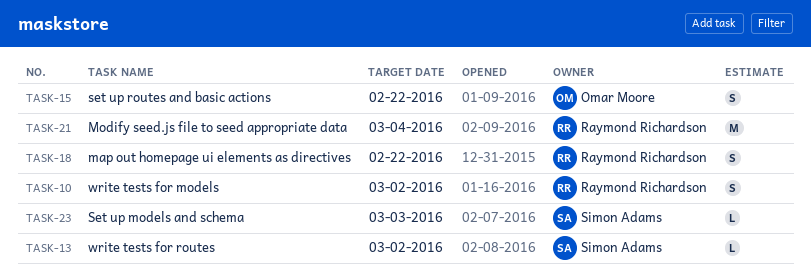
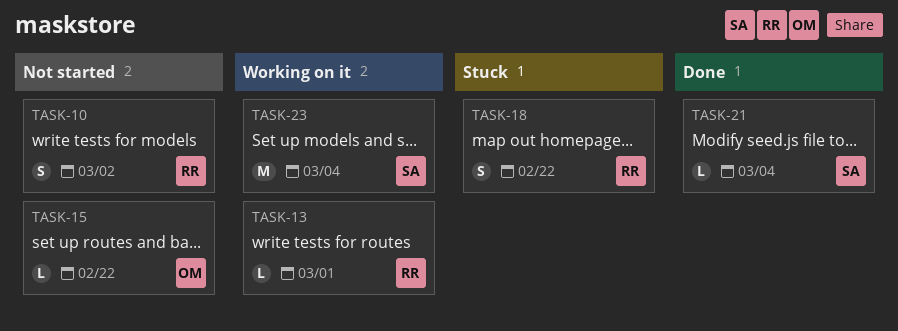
TASK-13, owner: Simon Adams -> Raymond Richardson
TASK-13, due: Mar 2 -> Mar 1
TASK-15, estimate: S -> L
TASK-21, owner: Raymond Richardson -> Simon Adams
TASK-21, estimate: M -> L
TASK-23, estimate: L -> M
TASK-23, due: Mar 3 -> Mar 4

